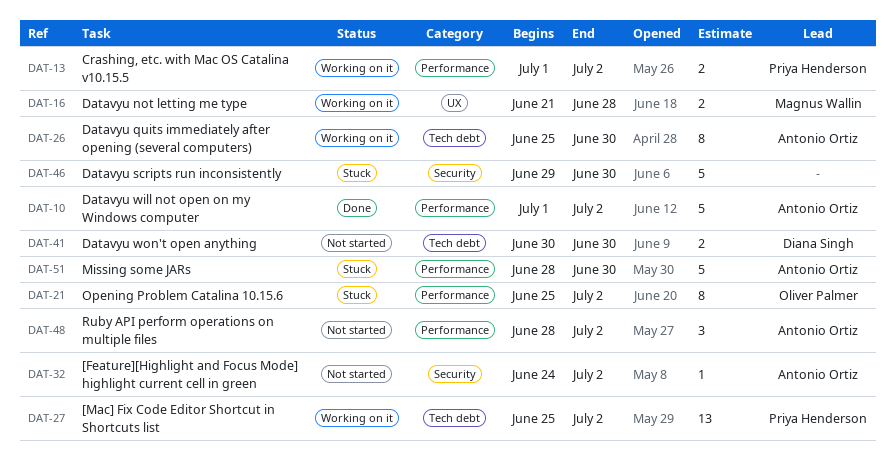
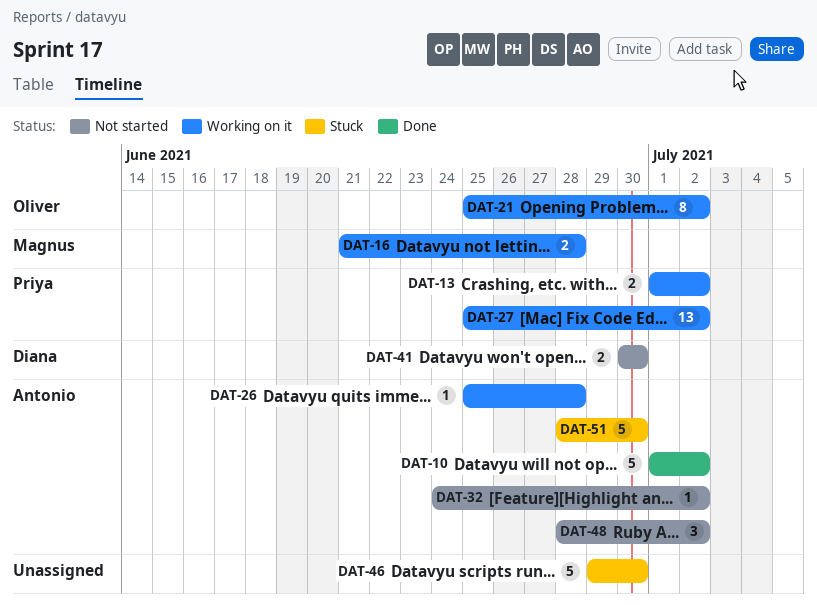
DAT-21, status: Stuck -> Working on it
DAT-26, estimate: 8 -> 1
DAT-26, due: Jun 30 -> Jun 28

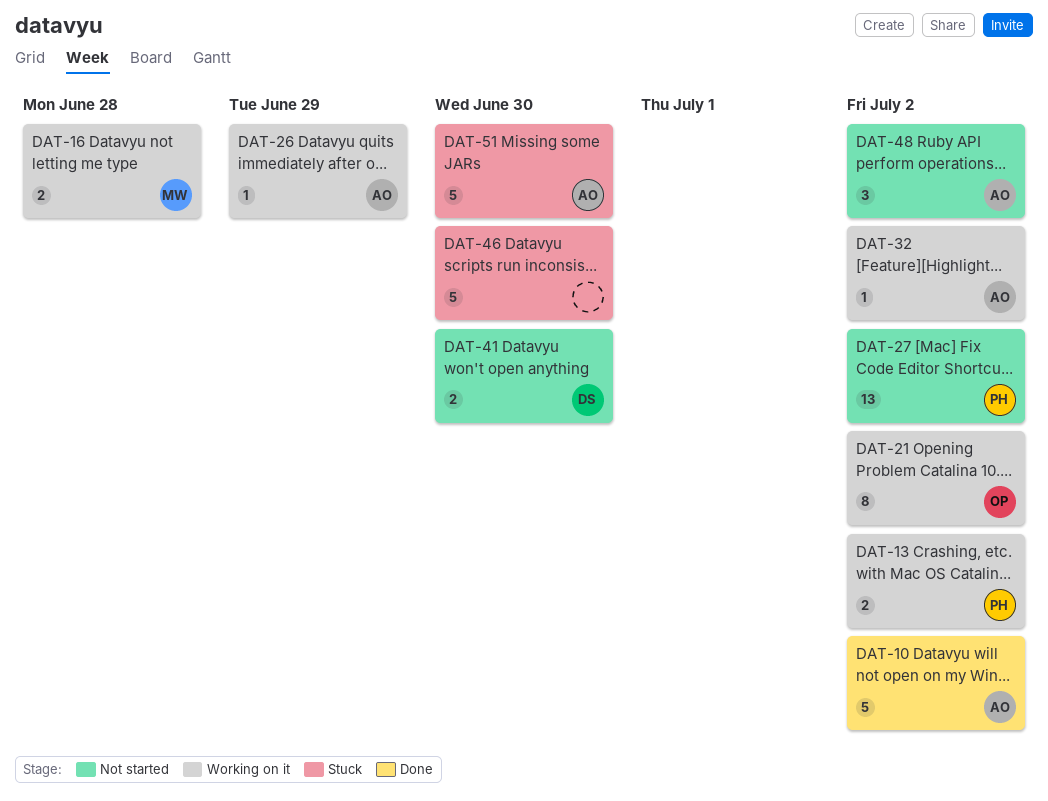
DAT-26, due: Jun 28 -> Jun 29
DAT-27, status: Working on it -> Not started
DAT-32, status: Not started -> Working on it

